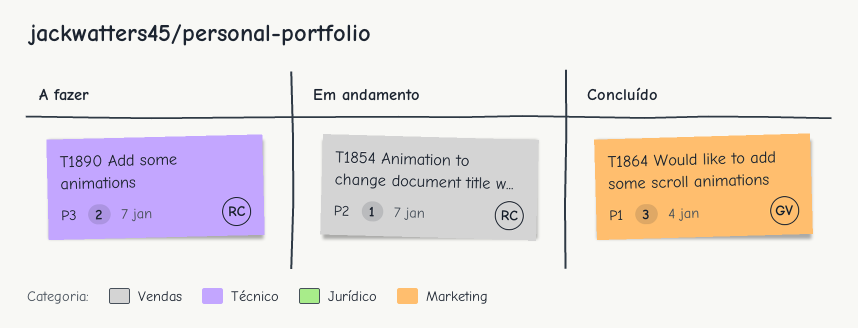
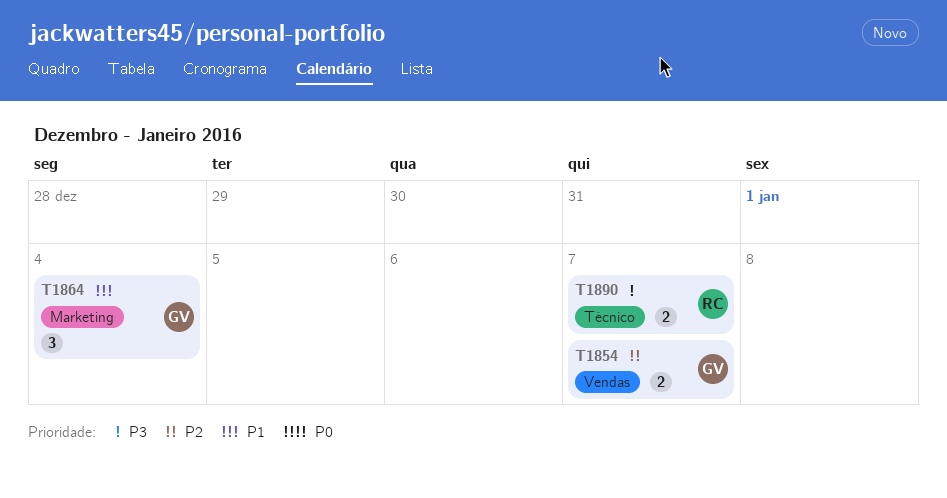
T1854, owner: RC -> GV
T1854, estimate: 1 -> 2

